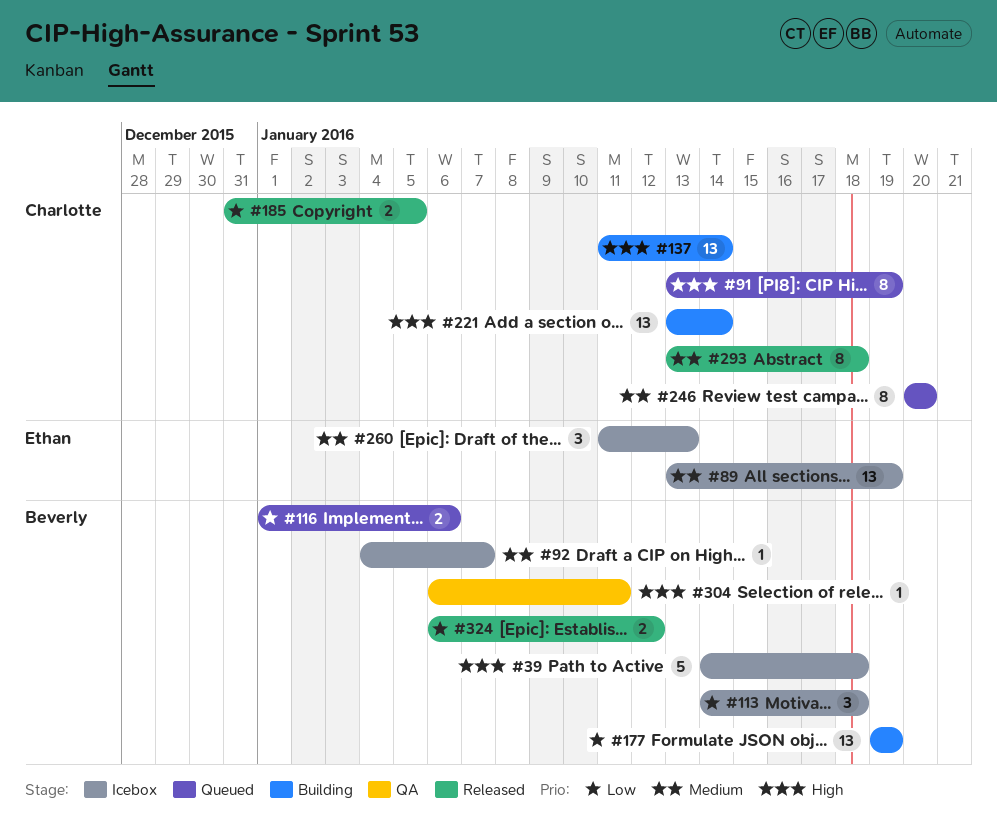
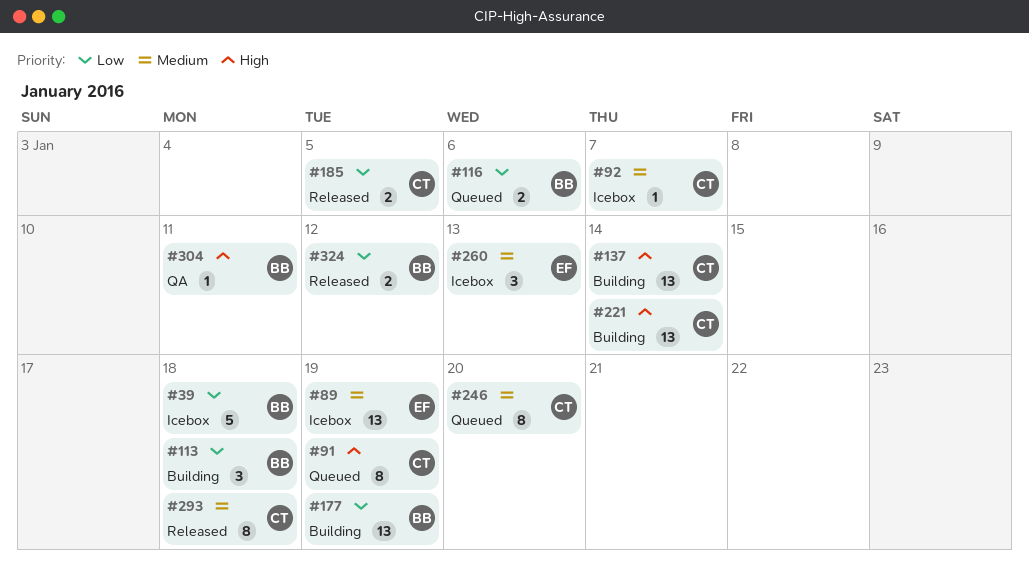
#39, priority: High -> Low
#92, owner: Beverly -> Charlotte
#113, status: Icebox -> Building

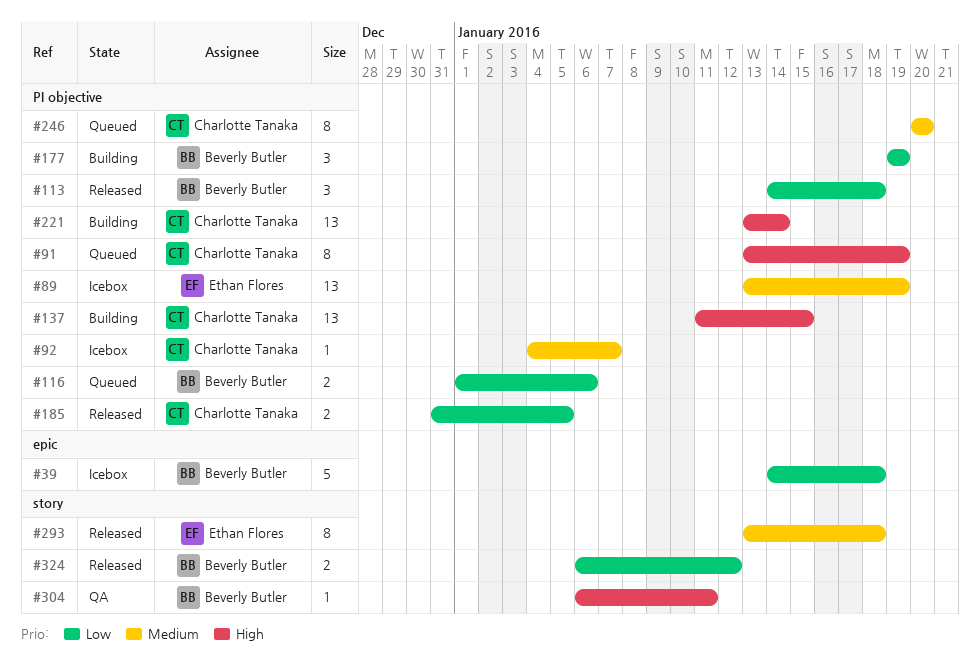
#113, status: Building -> Released
#137, due: Jan 14 -> Jan 15
#177, estimate: 13 -> 3
#260: present -> none
#293, owner: Charlotte Tanaka -> Ethan Flores

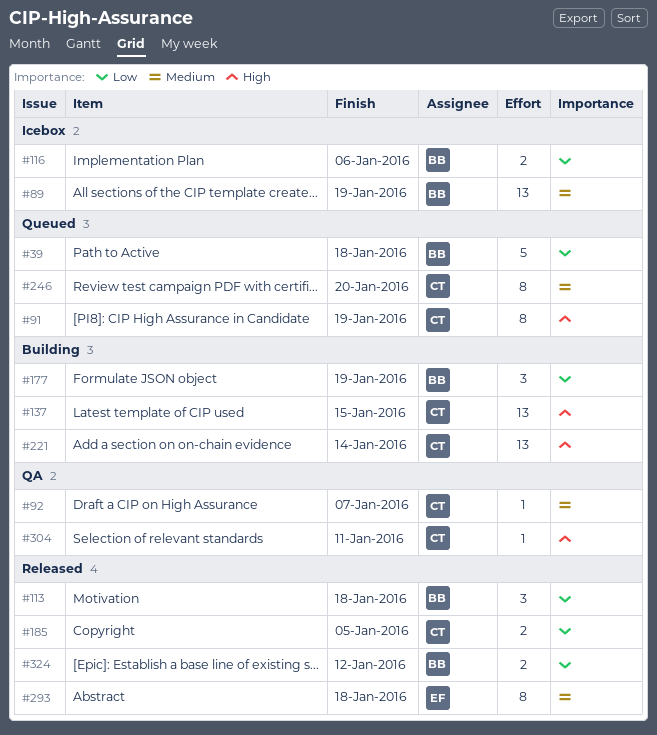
#39, status: Icebox -> Queued
#89, owner: Ethan Flores -> Beverly Butler
#92, status: Icebox -> QA
#116, status: Queued -> Icebox
#304, owner: Beverly Butler -> Charlotte Tanaka

